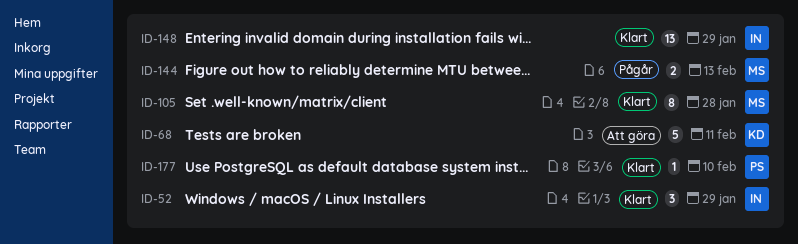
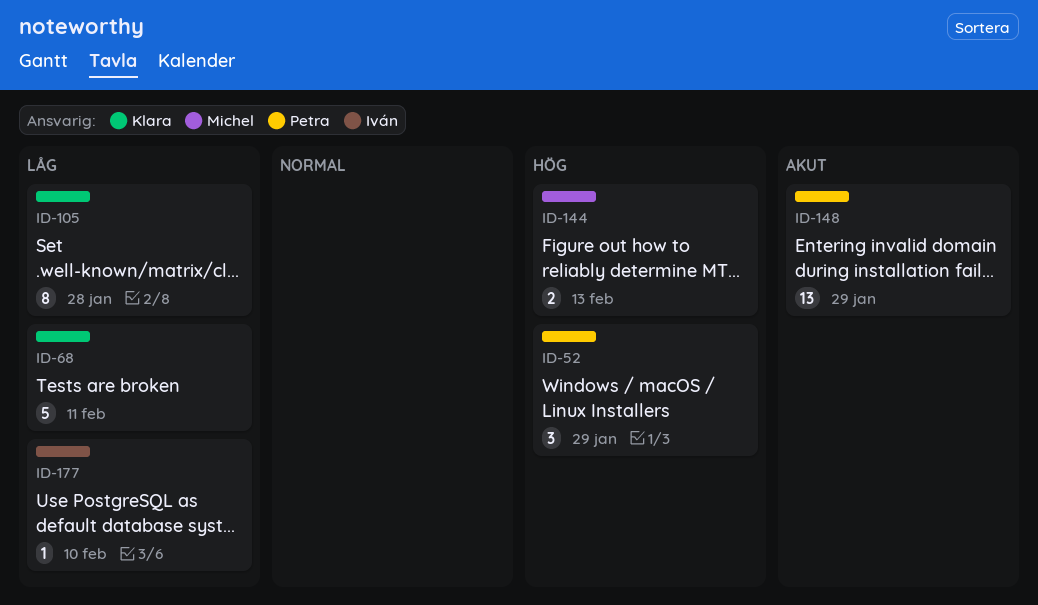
ID-52, owner: Iván -> Petra
ID-105, owner: Michel -> Klara
ID-148, owner: Iván -> Petra
ID-177, owner: Petra -> Iván

